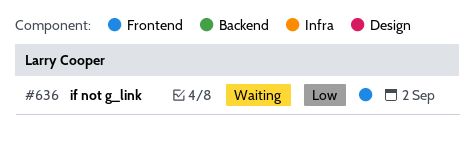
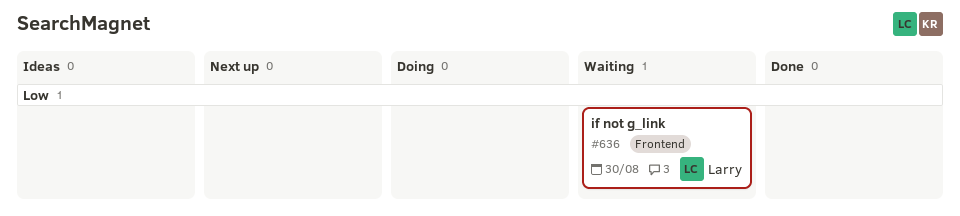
#636, due: Sep 2 -> Aug 30

